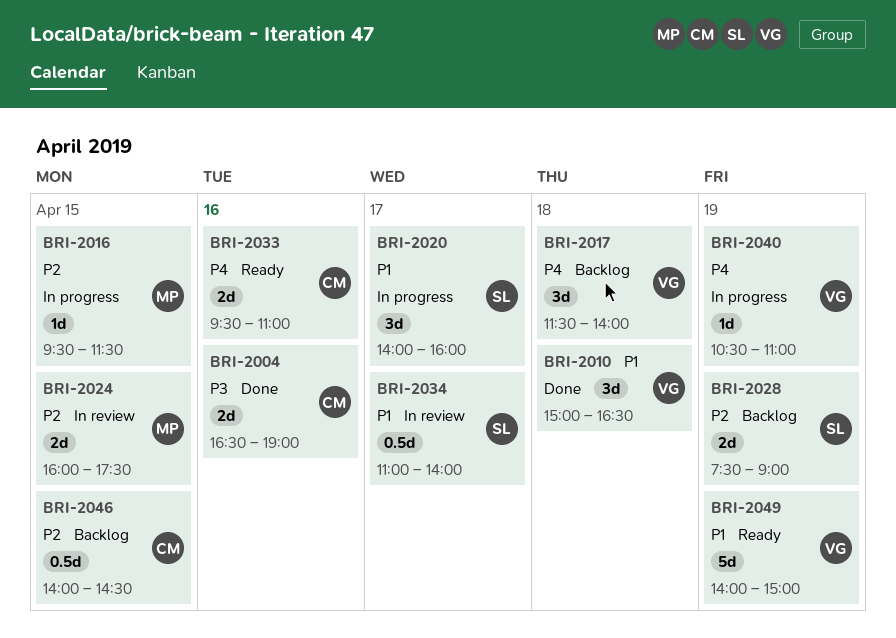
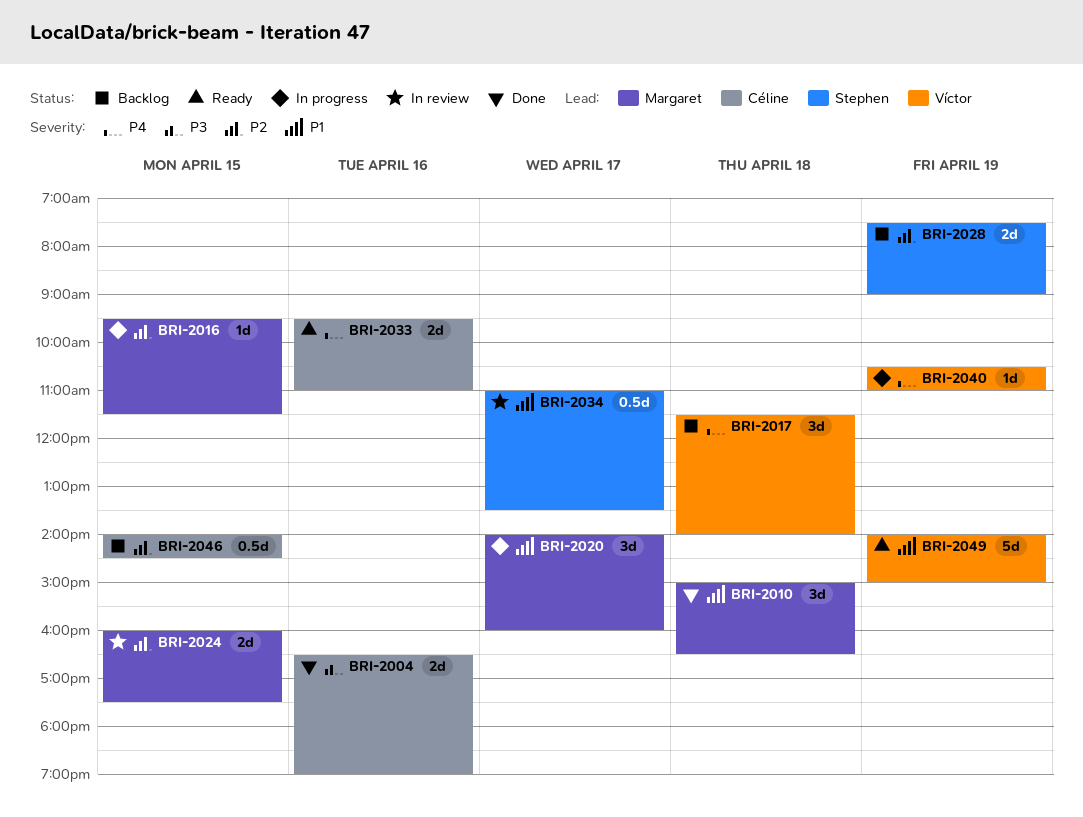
BRI-2010, owner: Víctor -> Margaret
BRI-2020, owner: Stephen -> Margaret
BRI-2034, ends: 14:00 -> 13:30

